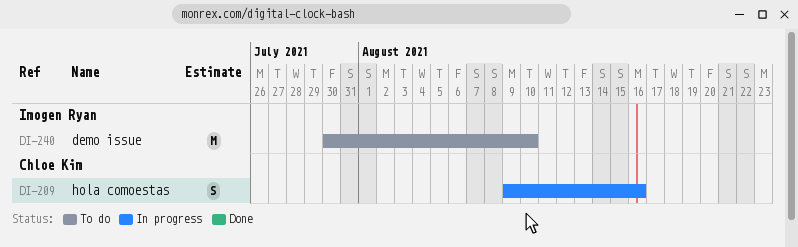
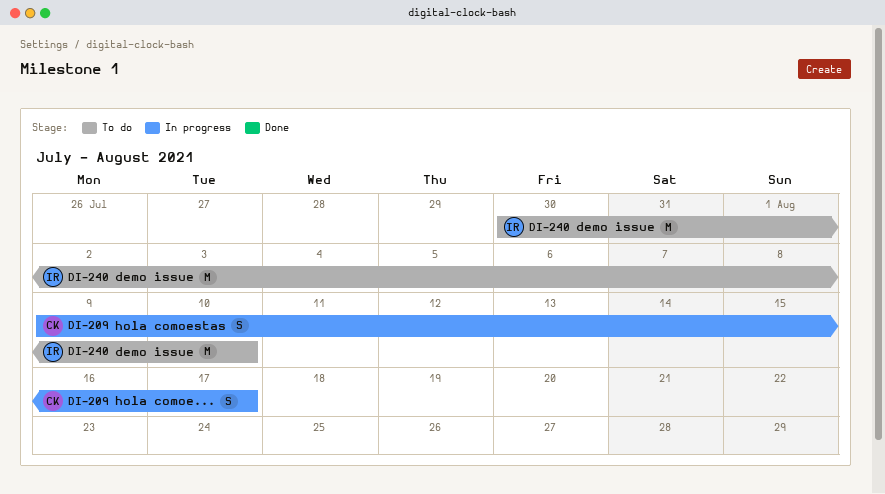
DI-209, due: Aug 16 -> Aug 17

